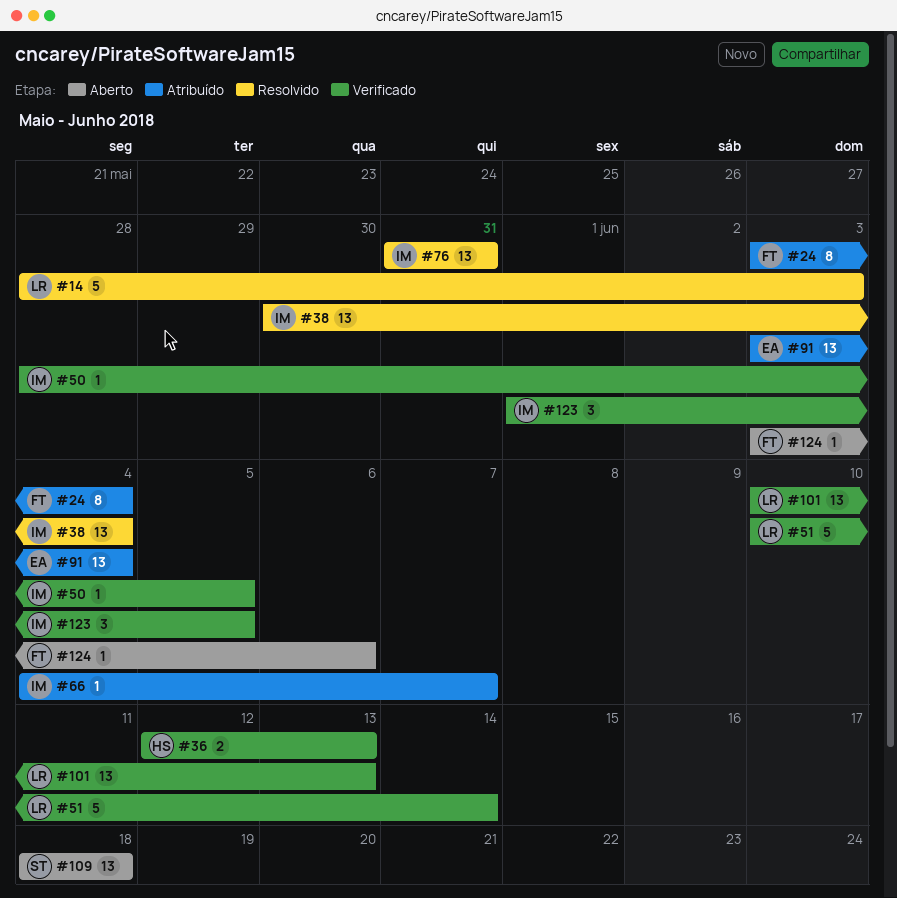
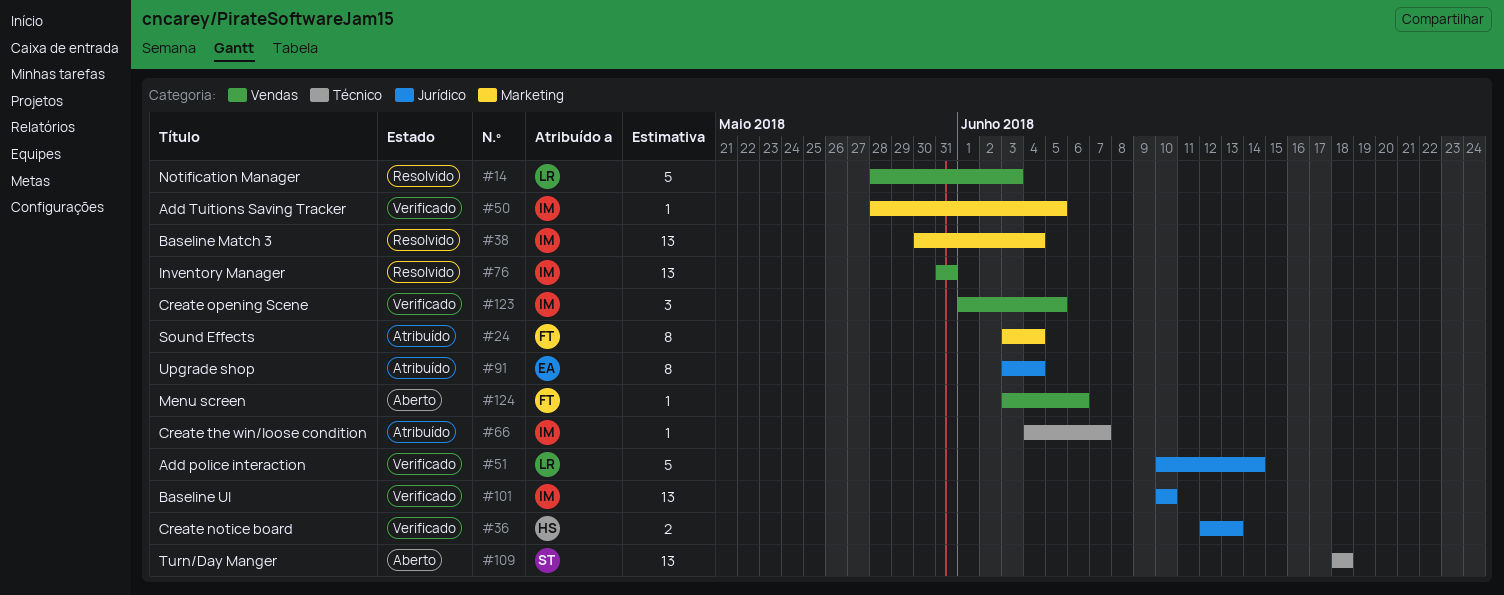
#91, estimate: 13 -> 8
#101, owner: LR -> IM
#101, due: Jun 13 -> Jun 10

